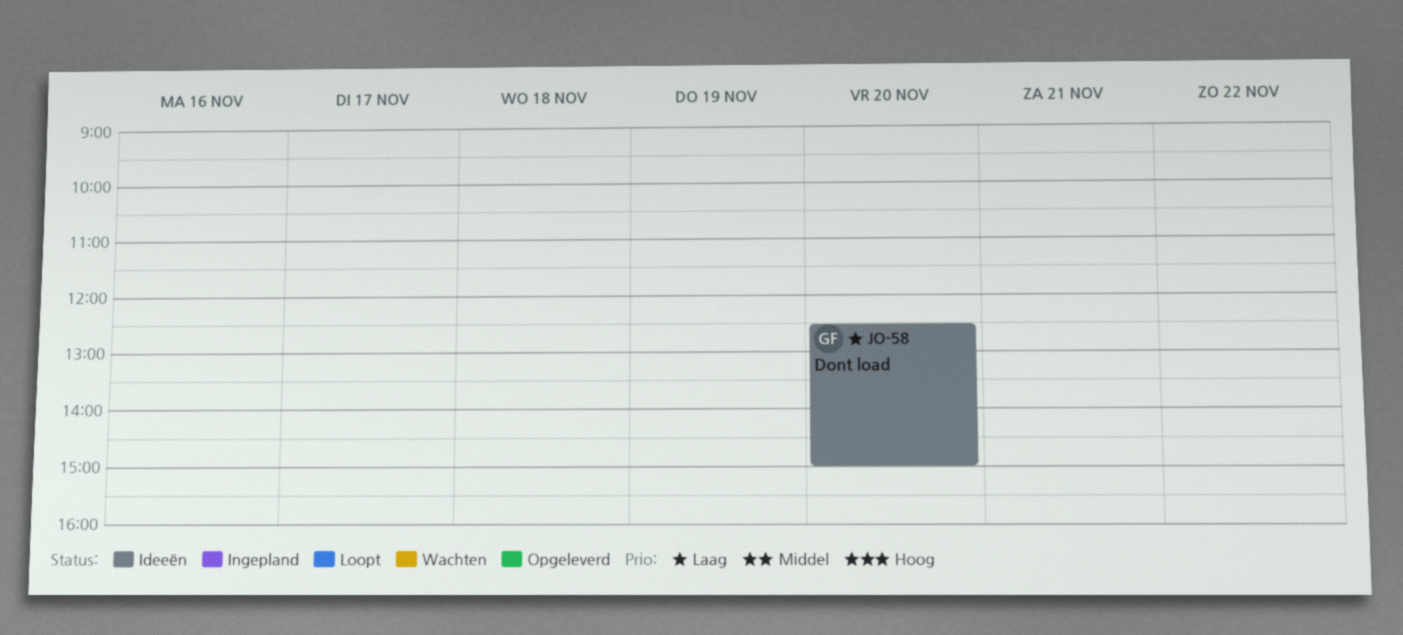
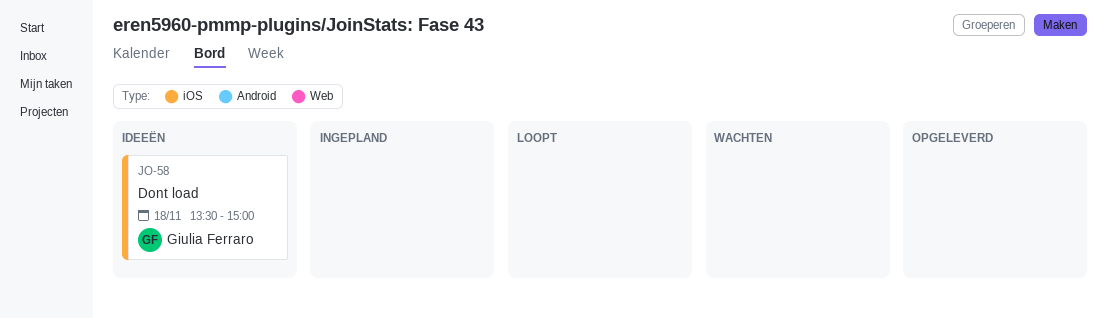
JO-58, day: Nov 20 -> Nov 18
JO-58, begins: 12:30 -> 13:30

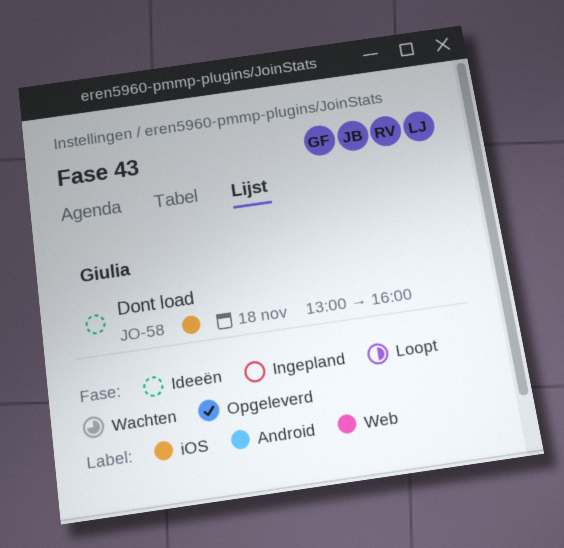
JO-58, begins: 13:30 -> 13:00
JO-58, ends: 15:00 -> 16:00

